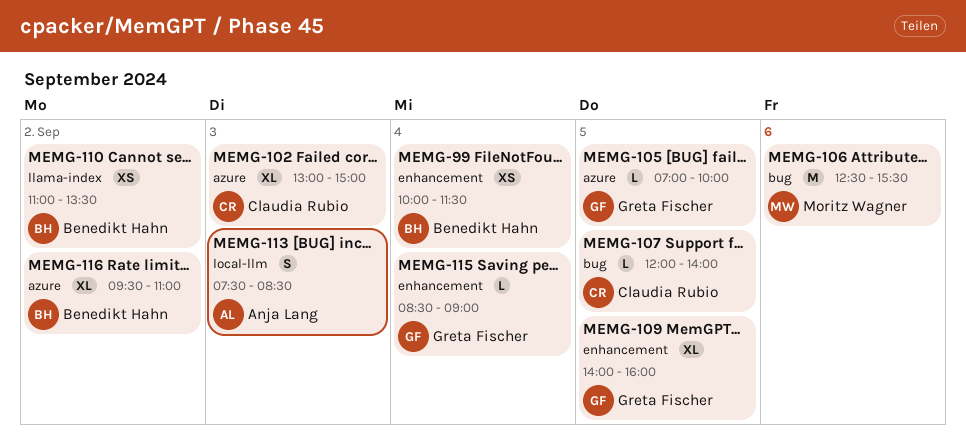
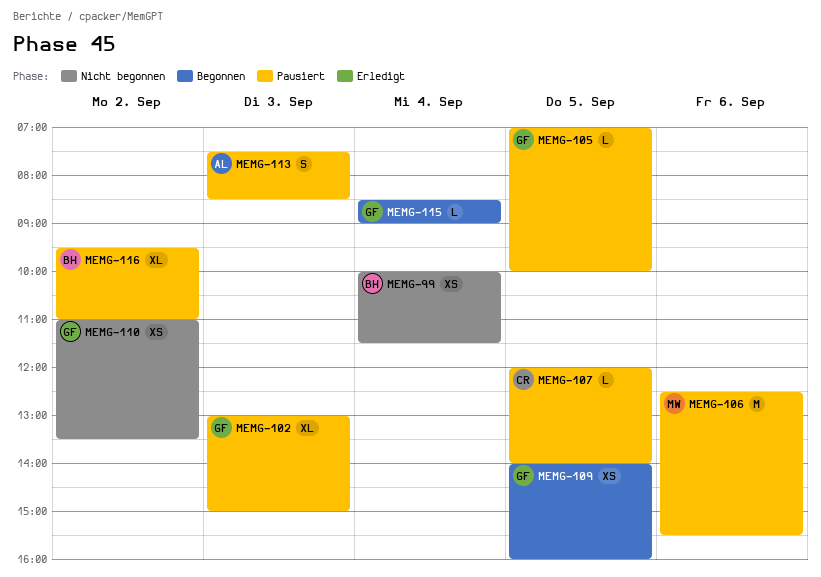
MEMG-102, owner: Claudia Rubio -> Greta Fischer
MEMG-109, estimate: XL -> XS
MEMG-110, owner: Benedikt Hahn -> Greta Fischer

